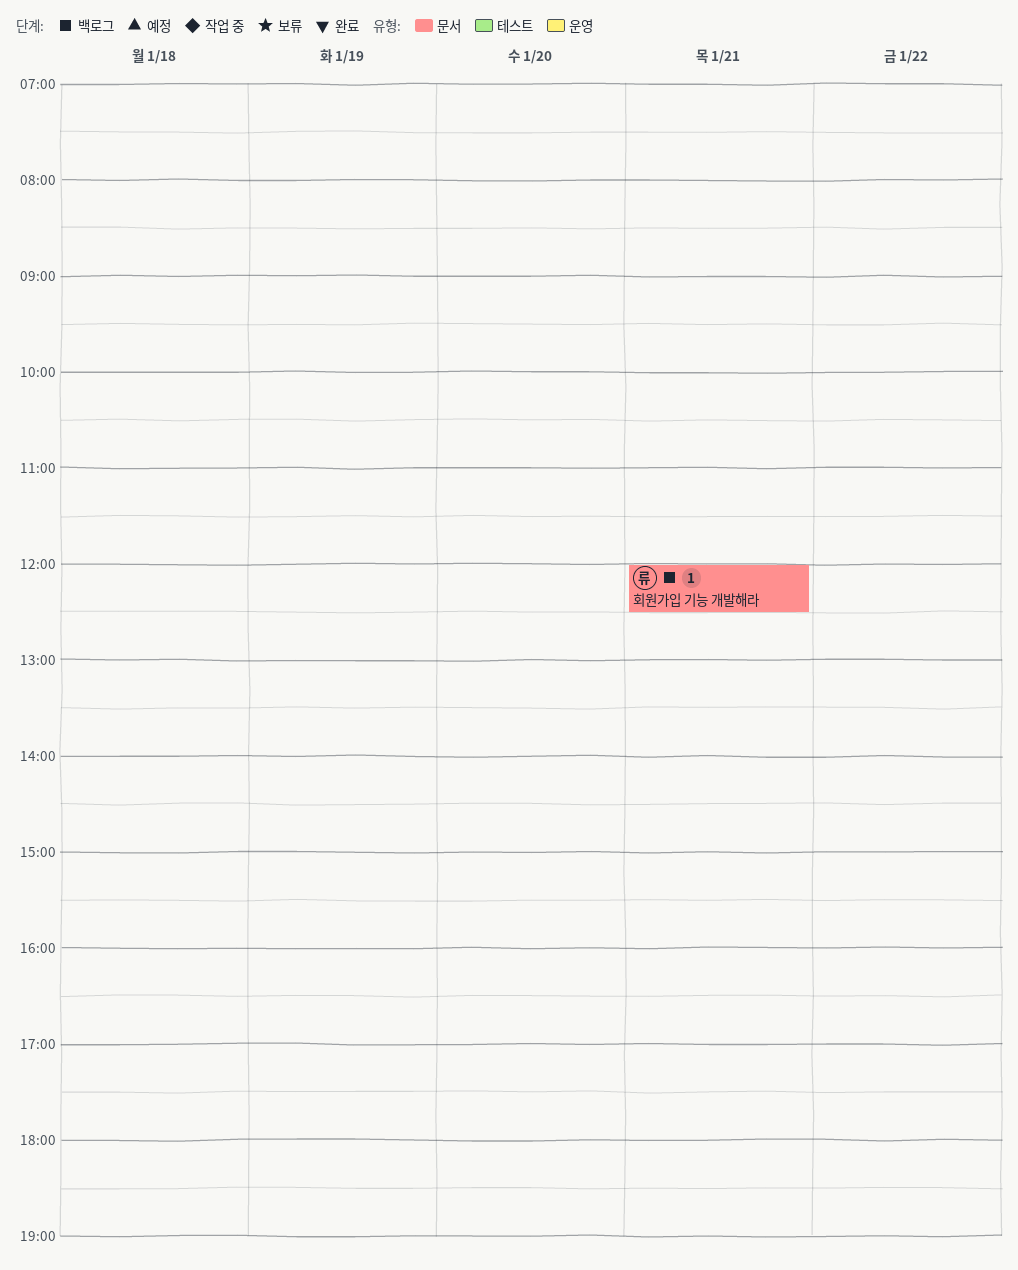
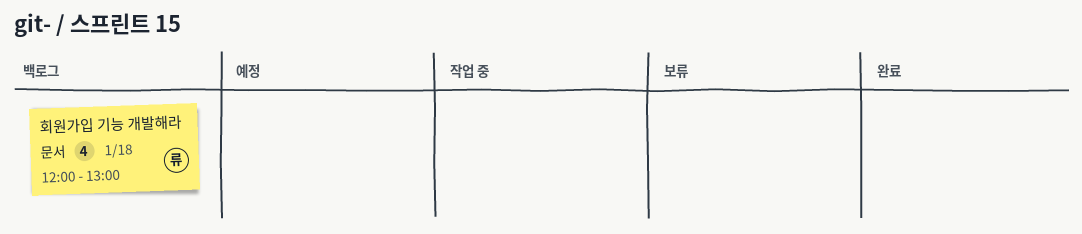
회원가입 기능 개발해라, estimate: 1 -> 4
회원가입 기능 개발해라, day: Jan 21 -> Jan 18
회원가입 기능 개발해라, ends: 12:30 -> 13:00

